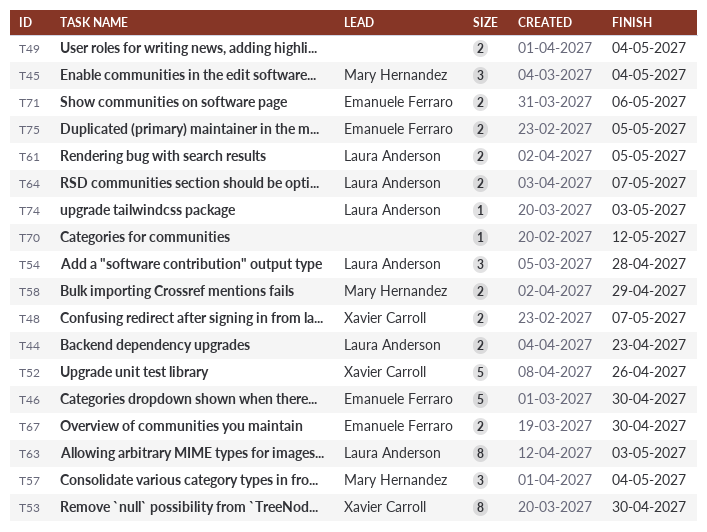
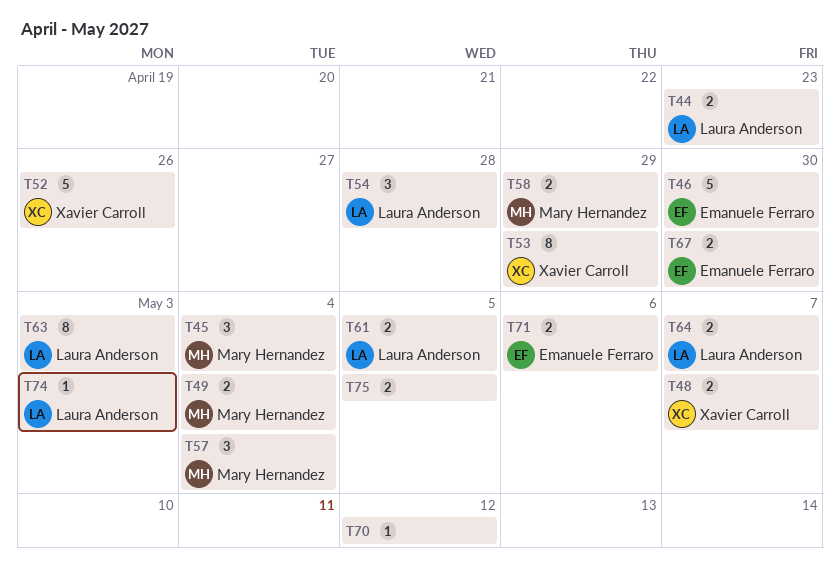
T49, owner: none -> Mary Hernandez
T53, due: Apr 30 -> Apr 29
T75, owner: Emanuele Ferraro -> none

